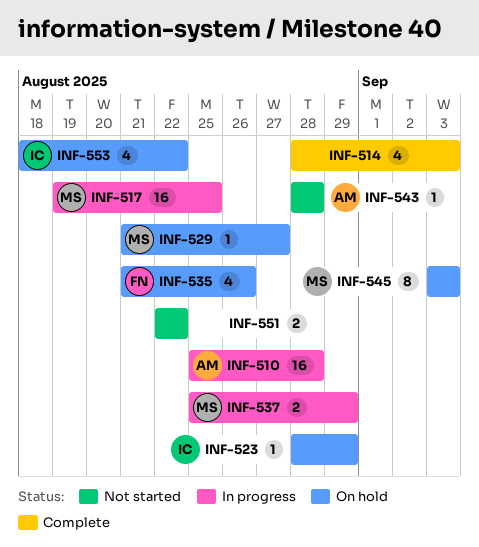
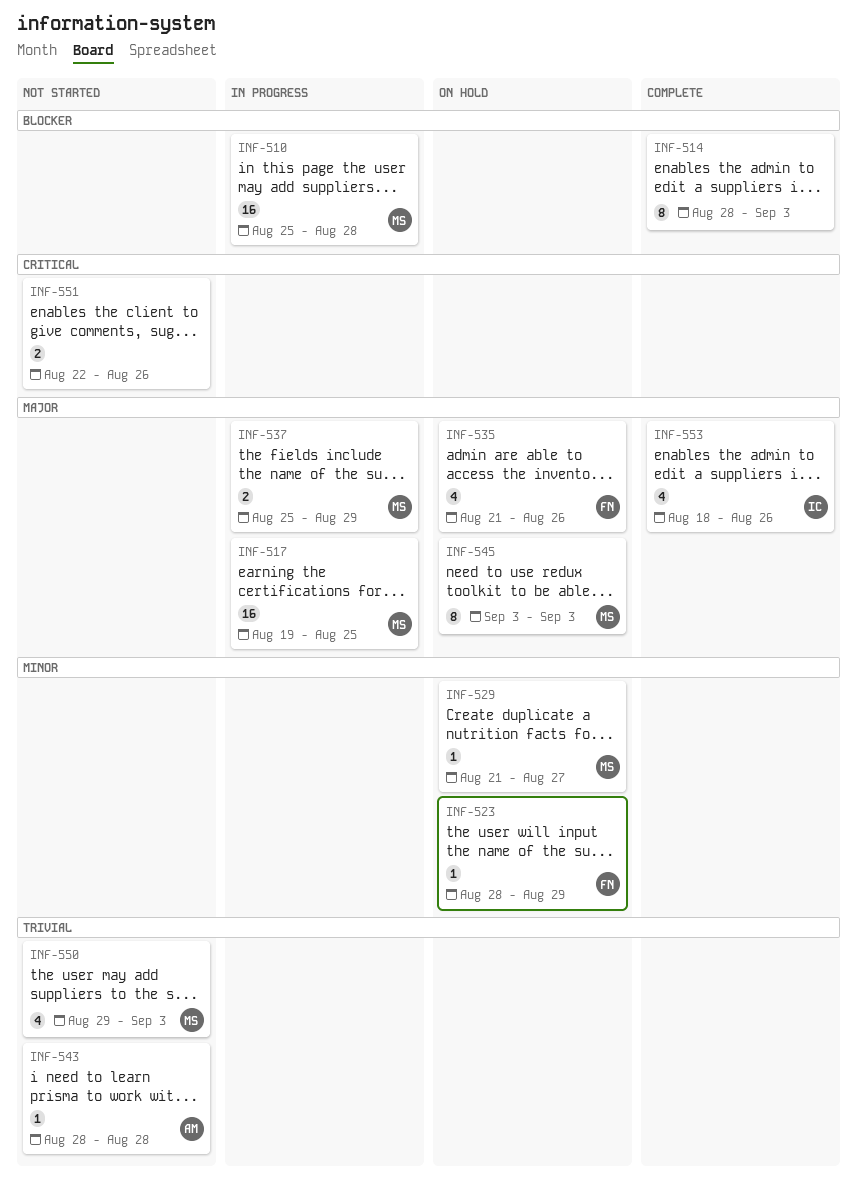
INF-510, owner: AM -> MS
INF-514, estimate: 4 -> 8
INF-523, owner: IC -> FN
INF-550: none -> present
INF-551, due: Aug 22 -> Aug 26
INF-553, status: On hold -> Complete
INF-553, due: Aug 22 -> Aug 26

